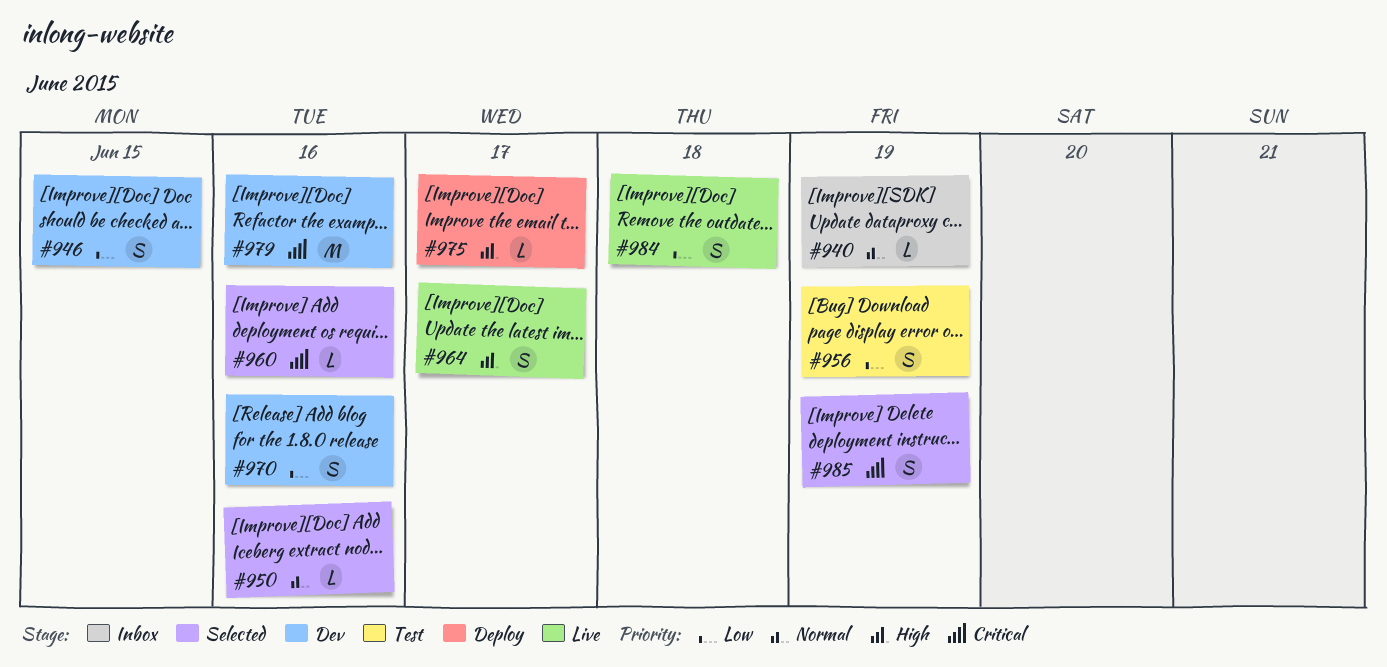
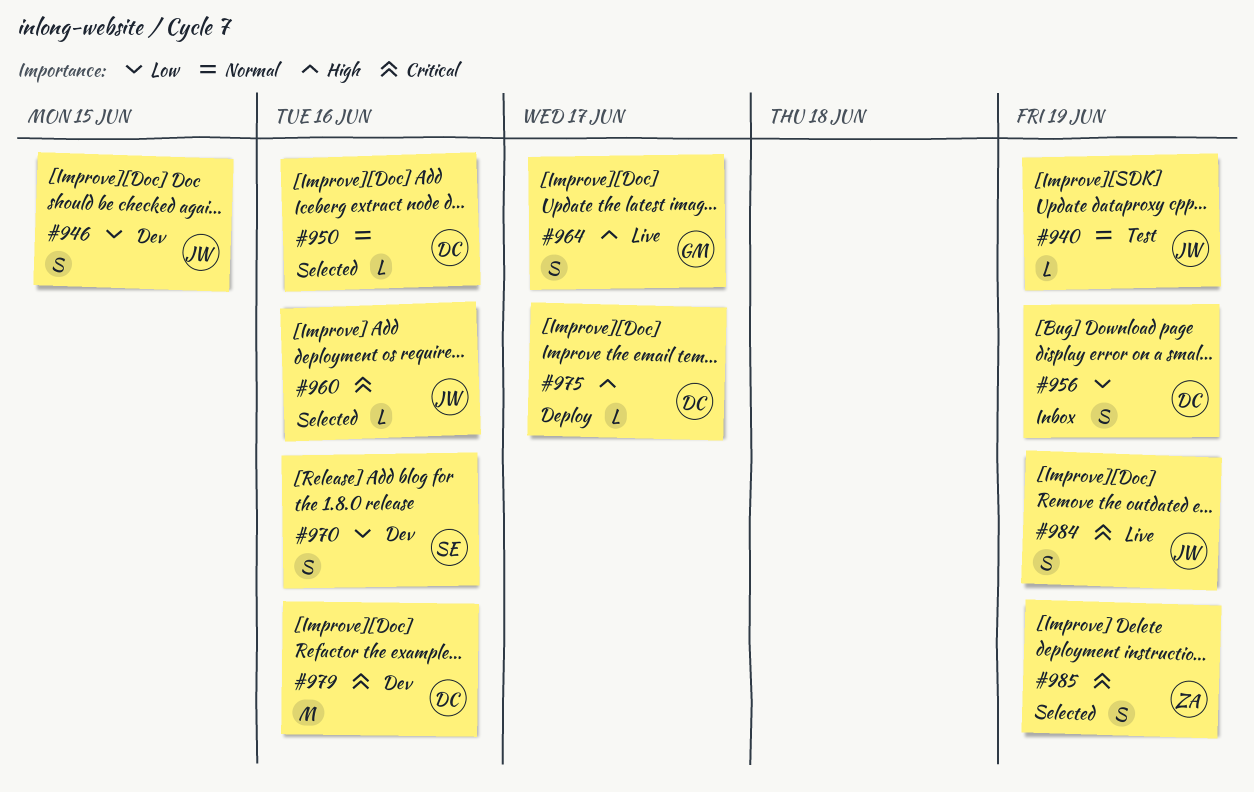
#940, status: Inbox -> Test
#956, status: Test -> Inbox
#984, priority: Low -> Critical
#984, due: Jun 18 -> Jun 19

